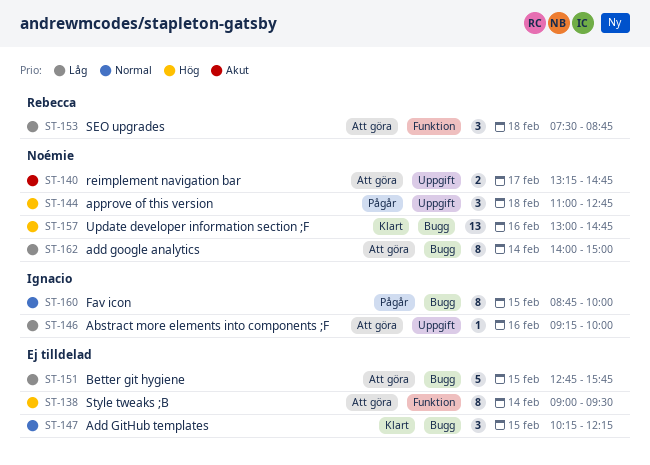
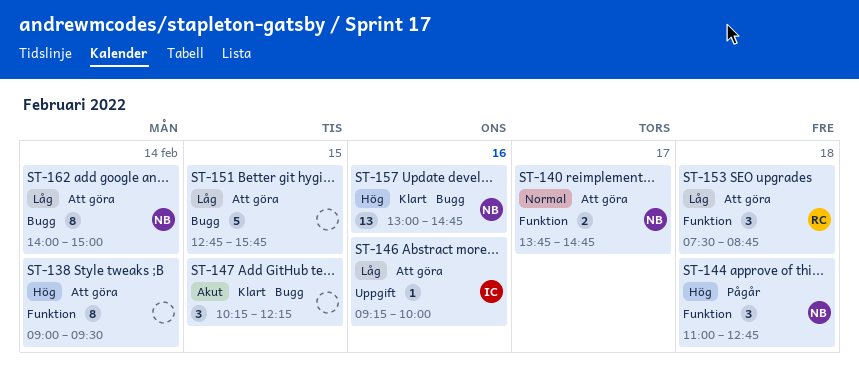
ST-140, priority: Akut -> Normal
ST-140, label: Uppgift -> Funktion
ST-140, begins: 13:15 -> 13:45
ST-144, label: Uppgift -> Funktion
ST-147, priority: Normal -> Akut
ST-160: present -> none

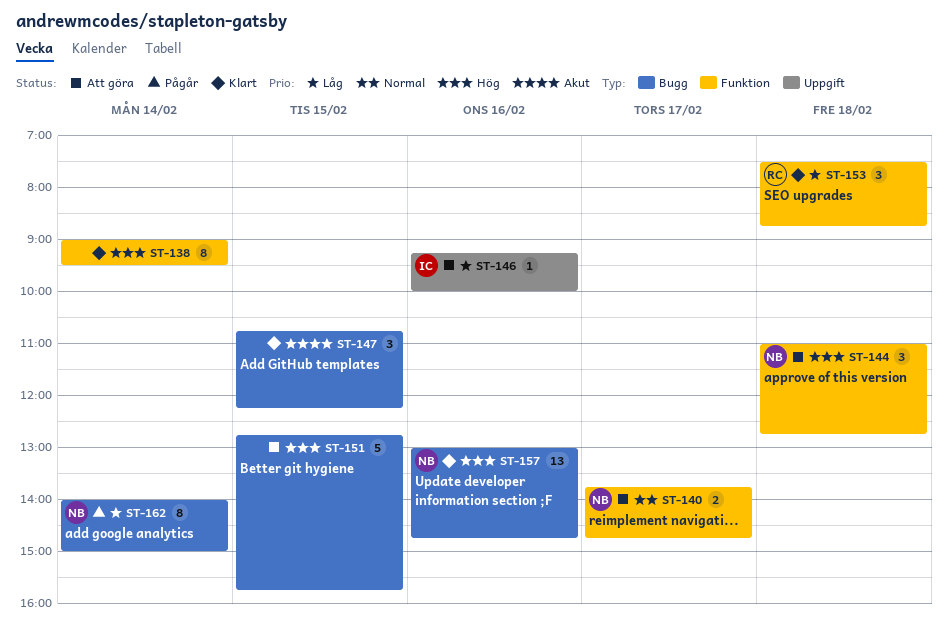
ST-138, status: Att göra -> Klart
ST-144, status: Pågår -> Att göra
ST-147, begins: 10:15 -> 10:45
ST-151, priority: Låg -> Hög
ST-153, status: Att göra -> Klart
ST-162, status: Att göra -> Pågår

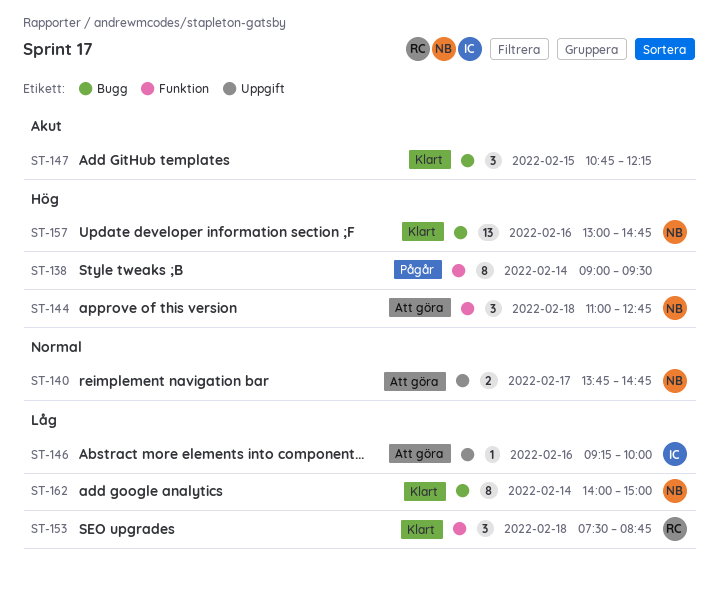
ST-138, status: Klart -> Pågår
ST-140, label: Funktion -> Uppgift
ST-151: present -> none
ST-162, status: Pågår -> Klart

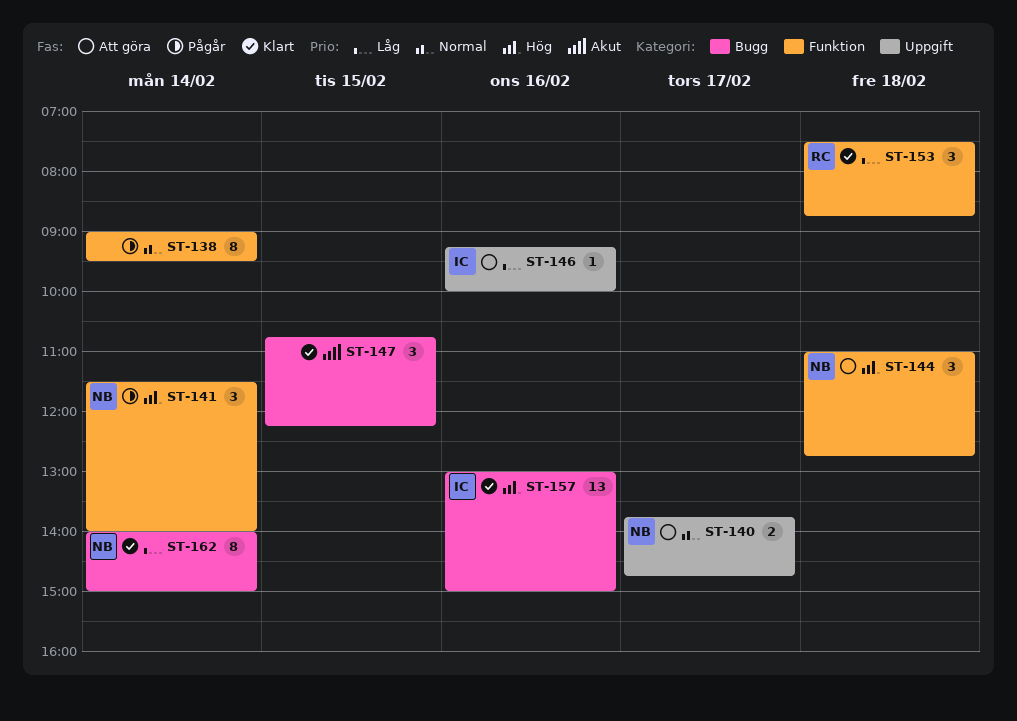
ST-138, priority: Hög -> Normal
ST-141: none -> present
ST-157, owner: NB -> IC
ST-157, ends: 14:45 -> 15:00

